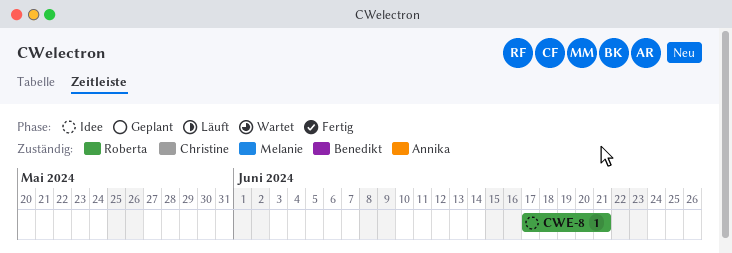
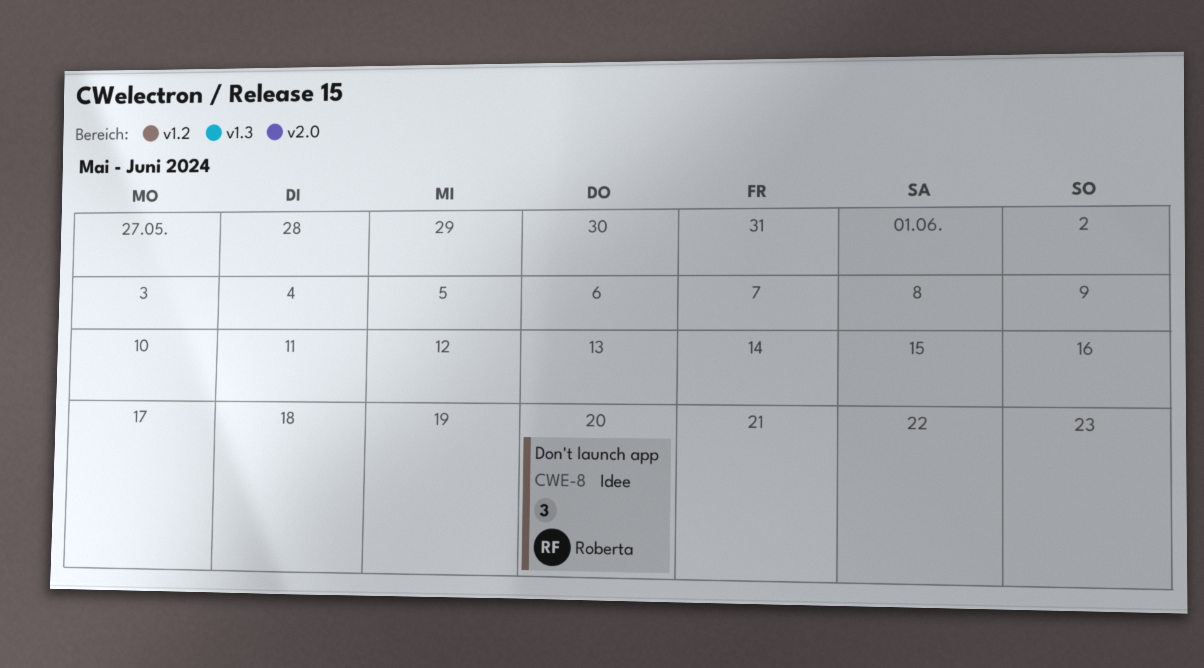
CWE-8, estimate: 1 -> 3
CWE-8, due: Jun 21 -> Jun 20

